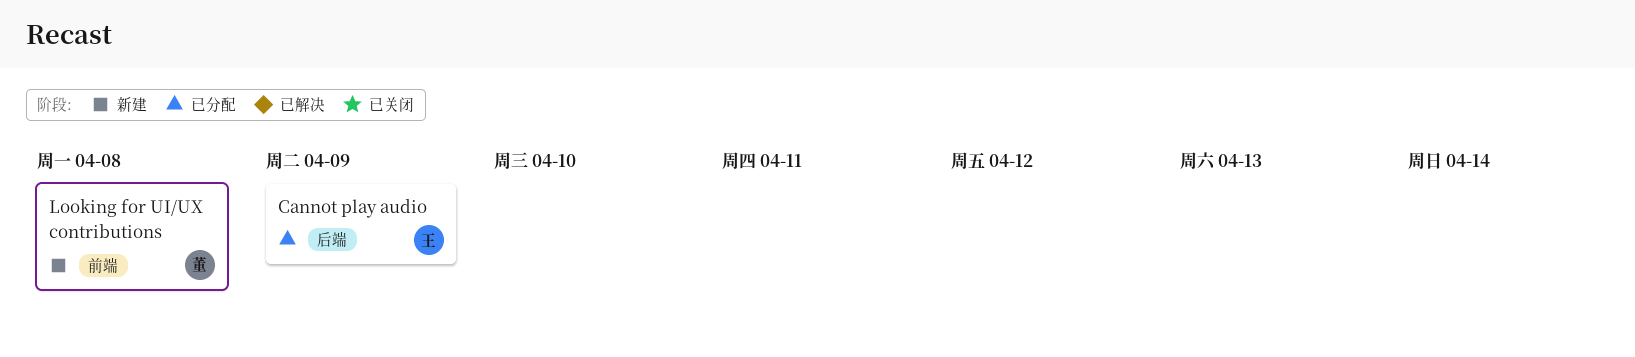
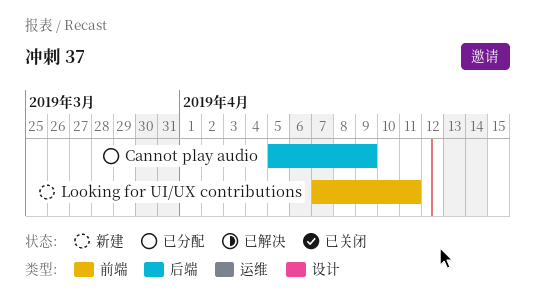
Looking for UI/UX contributions, due: Apr 8 -> Apr 11

